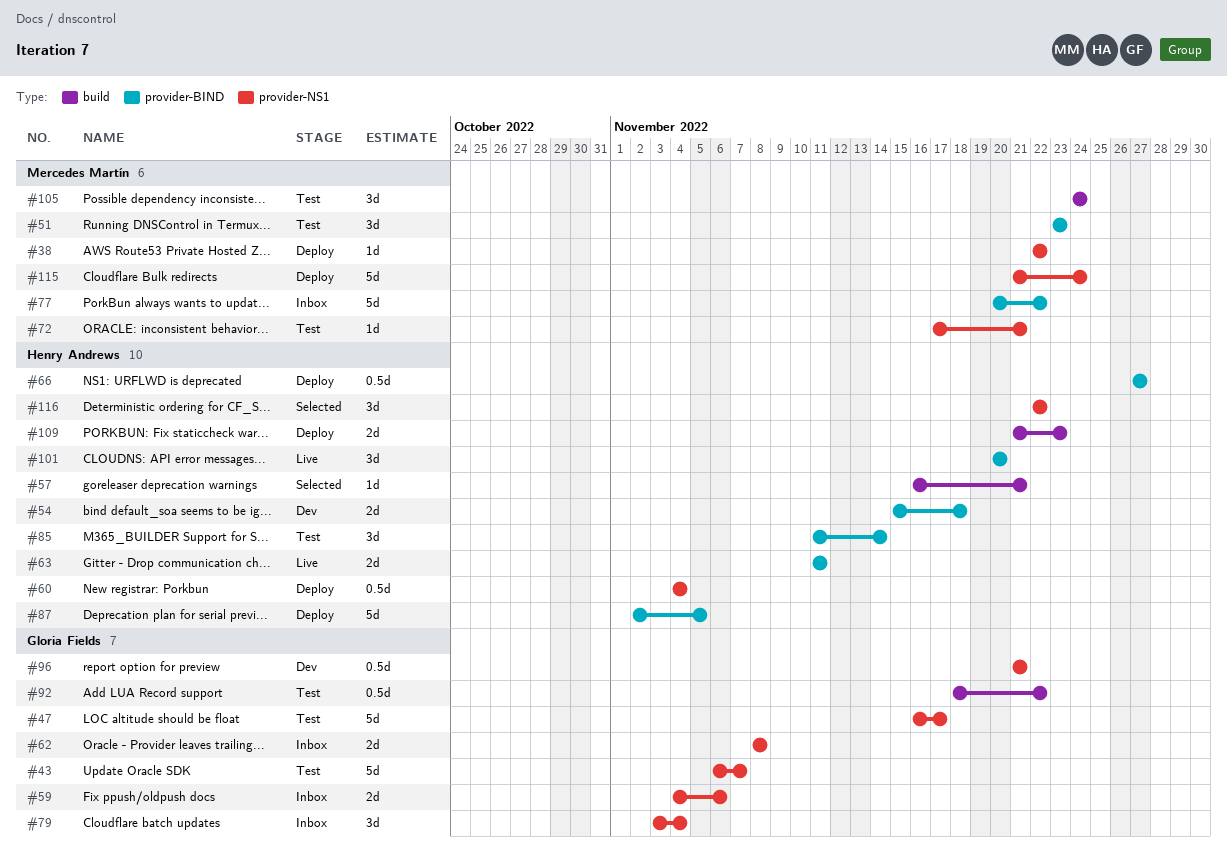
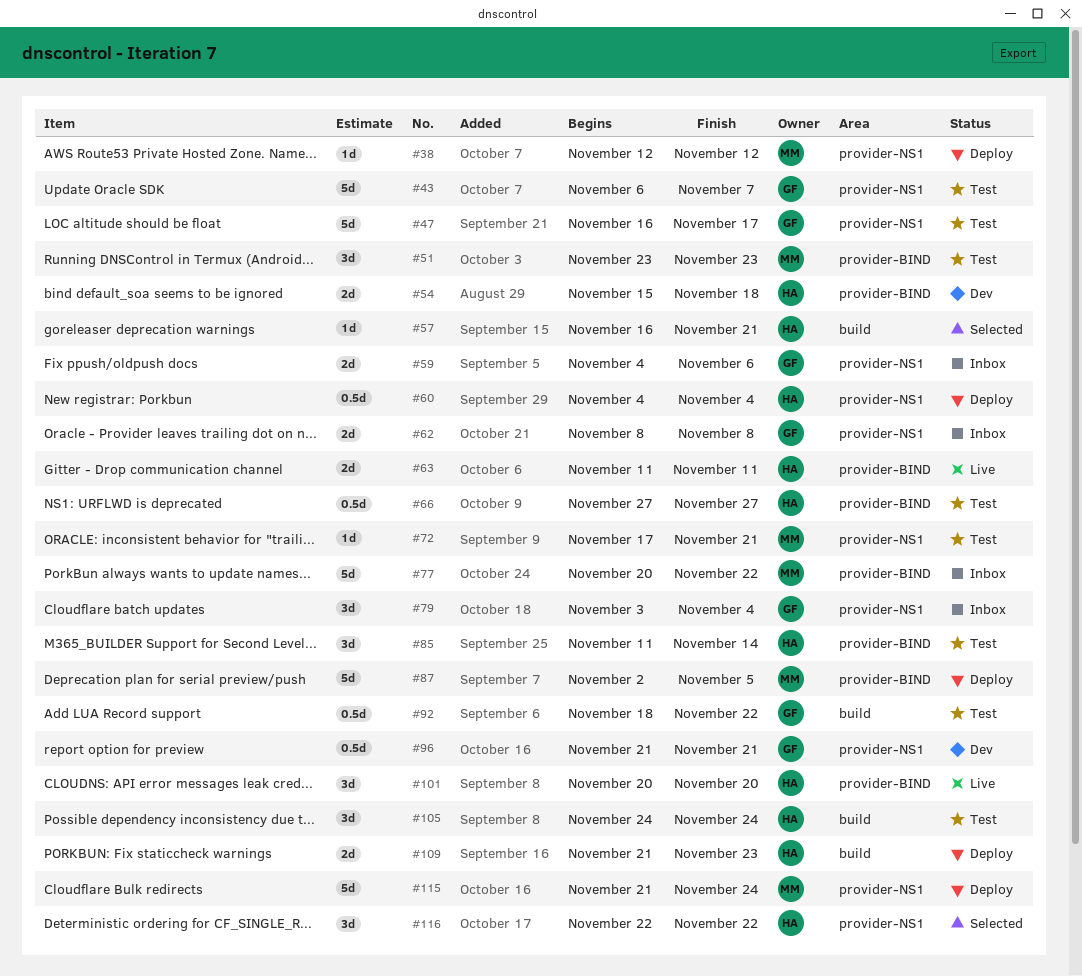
#38, start: Nov 22 -> Nov 12
#38, due: Nov 22 -> Nov 12
#66, status: Deploy -> Test
#87, owner: Henry Andrews -> Mercedes Martín
#105, owner: Mercedes Martín -> Henry Andrews

